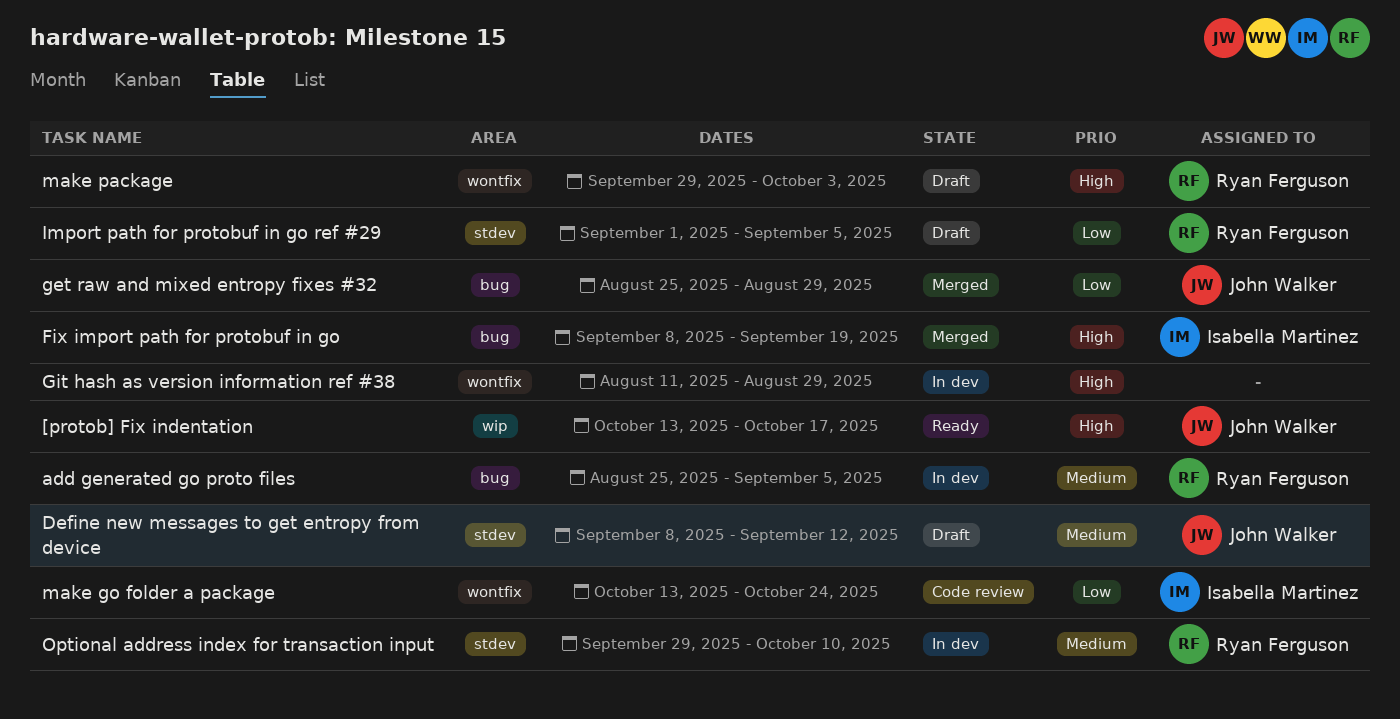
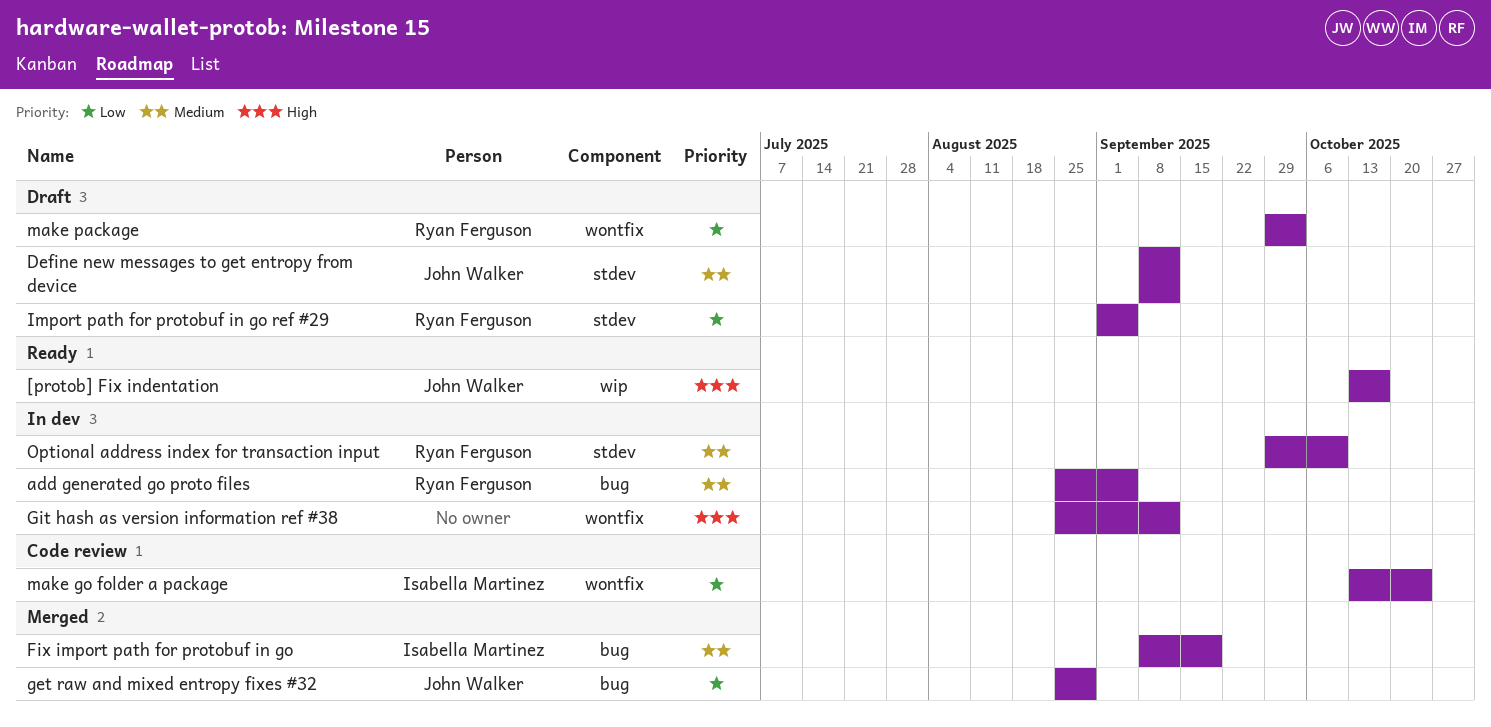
Fix import path for protobuf in go, priority: High -> Medium
Git hash as version information ref #38, start: Aug 11 -> Aug 25
Git hash as version information ref #38, due: Aug 29 -> Sep 12
make package, priority: High -> Low

